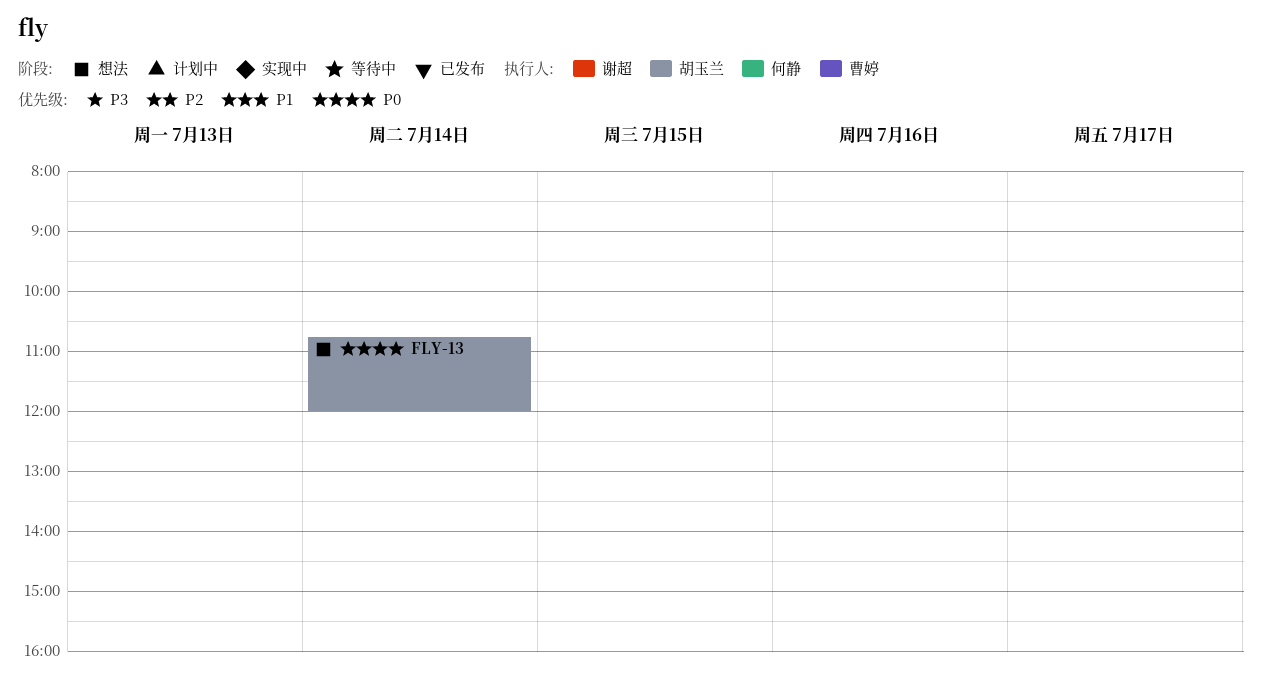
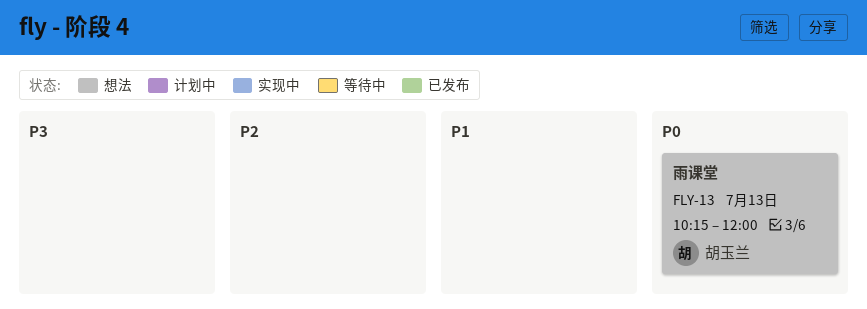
FLY-13, day: Jul 14 -> Jul 13
FLY-13, begins: 10:45 -> 10:15

